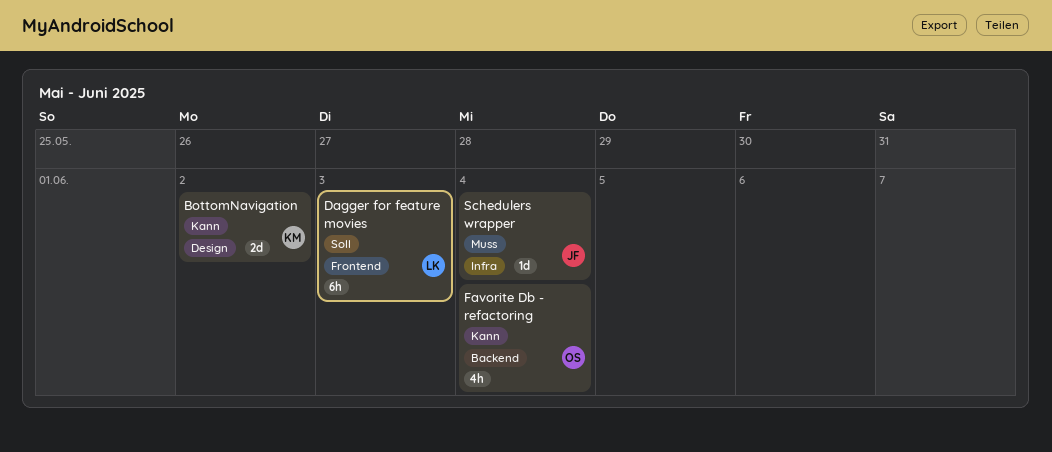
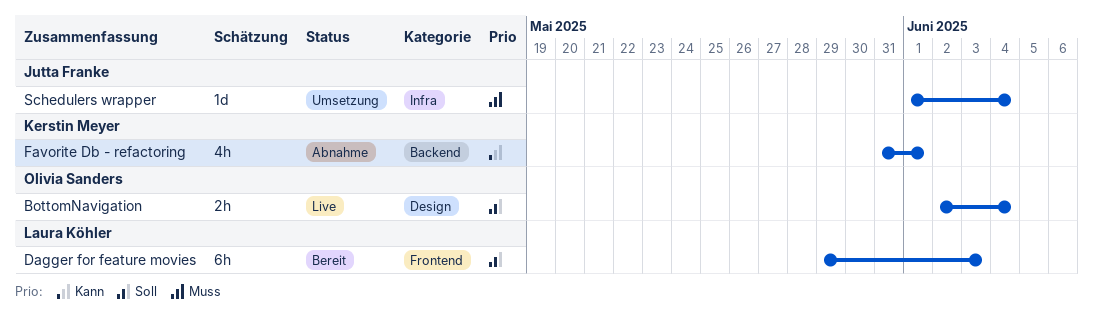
BottomNavigation, owner: Kerstin Meyer -> Olivia Sanders
BottomNavigation, priority: Kann -> Soll
BottomNavigation, estimate: 2d -> 2h
BottomNavigation, due: Jun 2 -> Jun 4
Favorite Db - refactoring, owner: Olivia Sanders -> Kerstin Meyer
Favorite Db - refactoring, due: Jun 4 -> Jun 1

